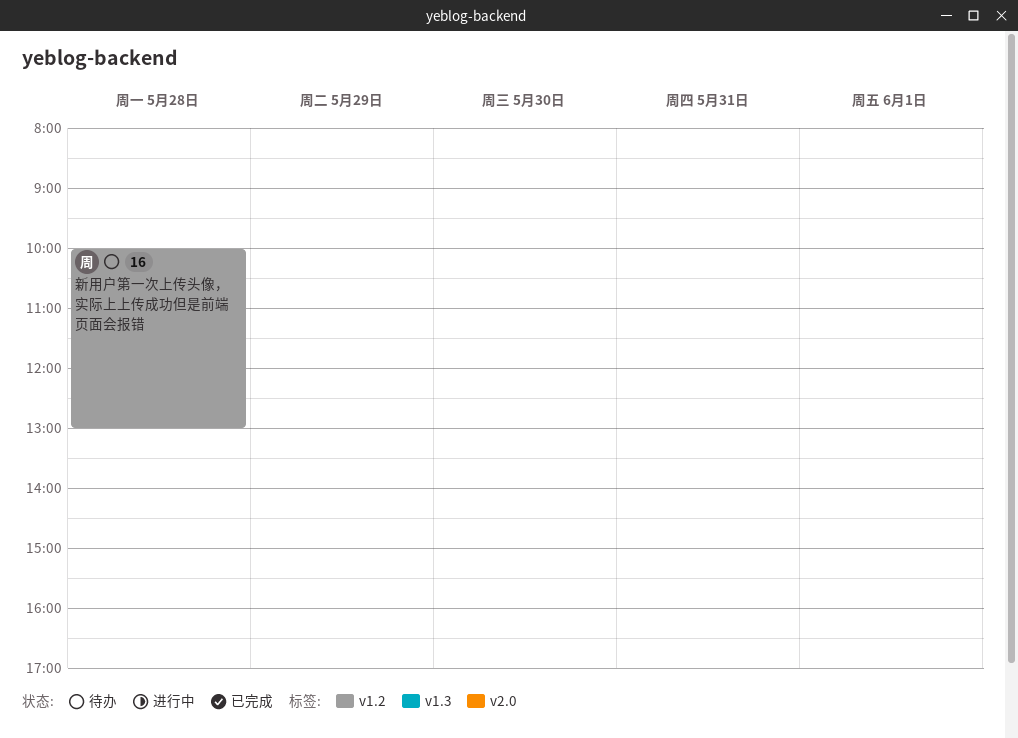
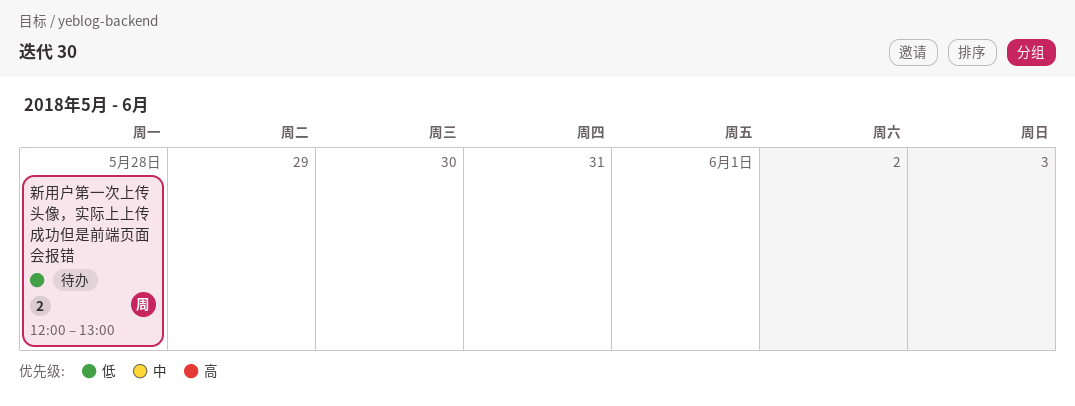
新用户第一次上传头像，实际上上传成功但是前端页面会报错, estimate: 16 -> 2
新用户第一次上传头像，实际上上传成功但是前端页面会报错, begins: 10:00 -> 12:00

